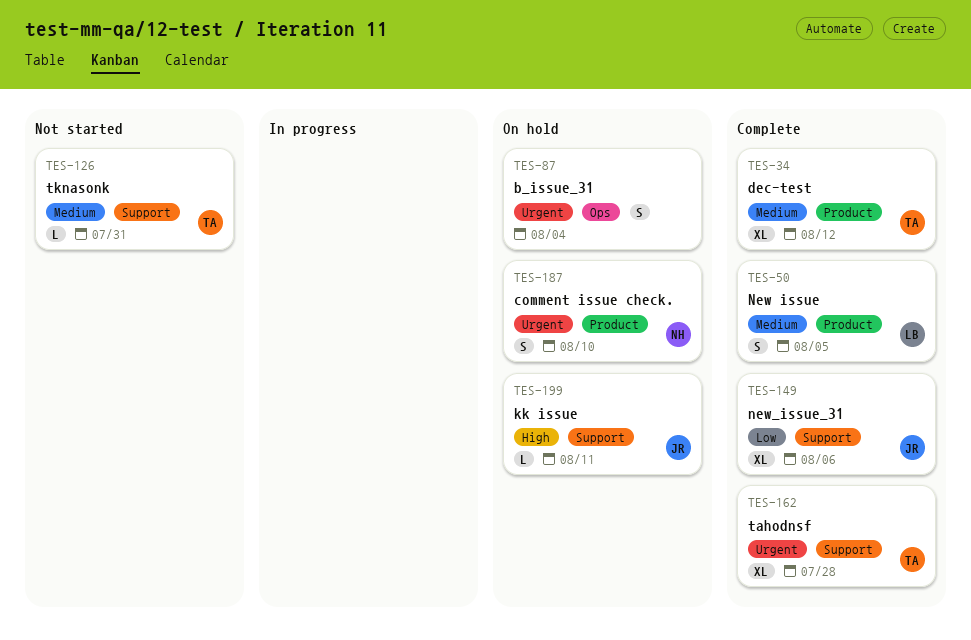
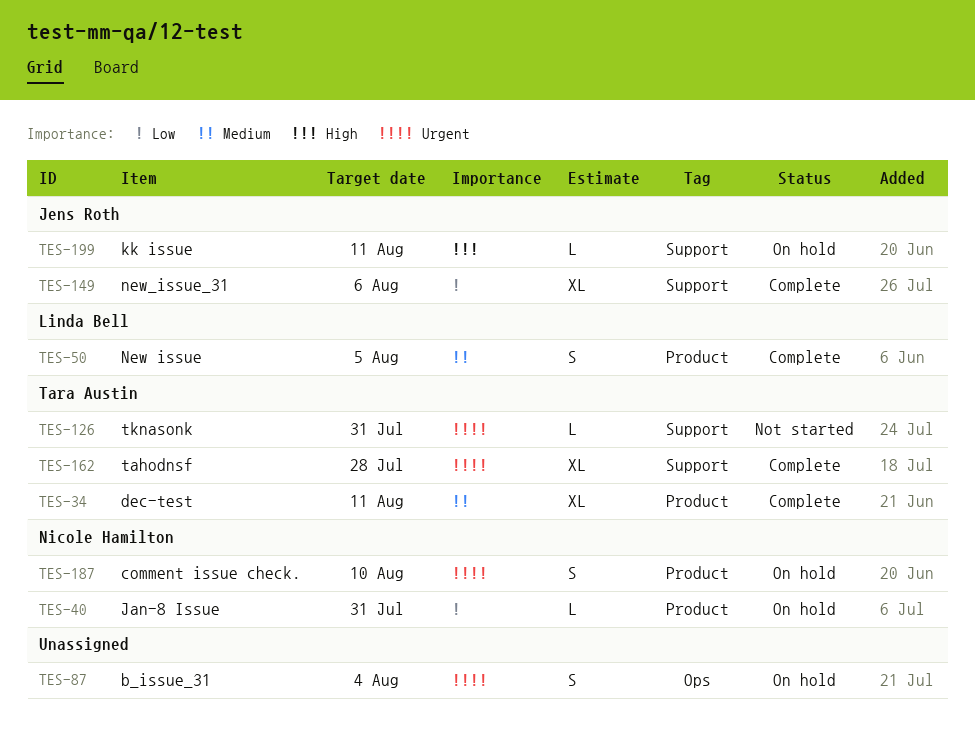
TES-34, due: Aug 12 -> Aug 11
TES-40: none -> present
TES-126, priority: Medium -> Urgent

